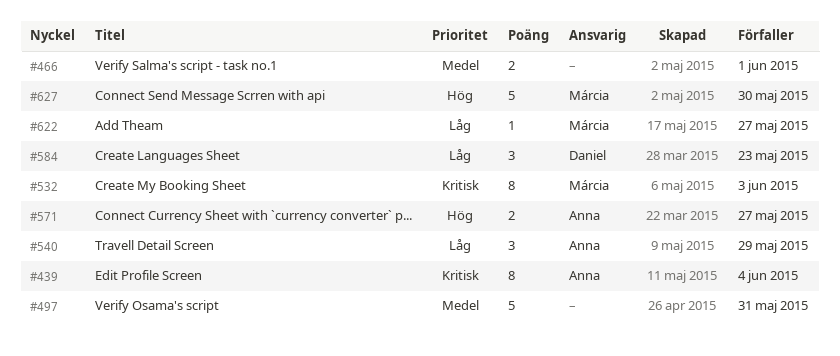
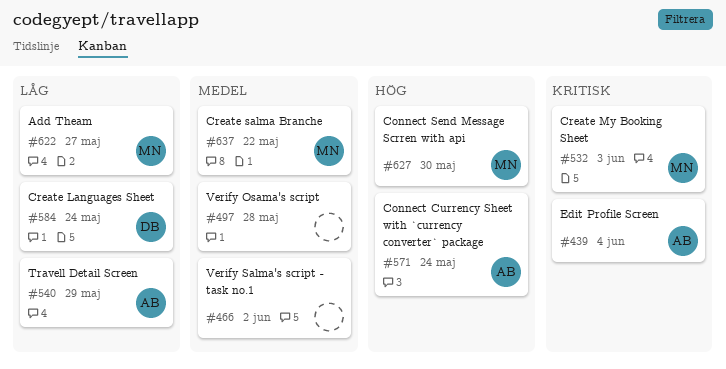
#466, due: Jun 1 -> Jun 2
#497, due: May 31 -> May 28
#571, due: May 27 -> May 24
#584, due: May 23 -> May 24
#637: none -> present

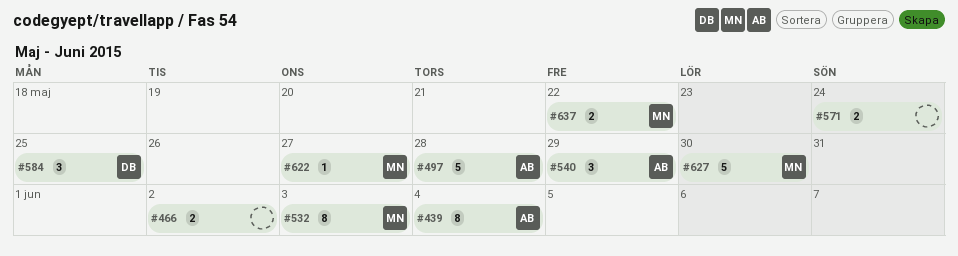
#497, owner: none -> AB
#571, owner: AB -> none
#584, due: May 24 -> May 25

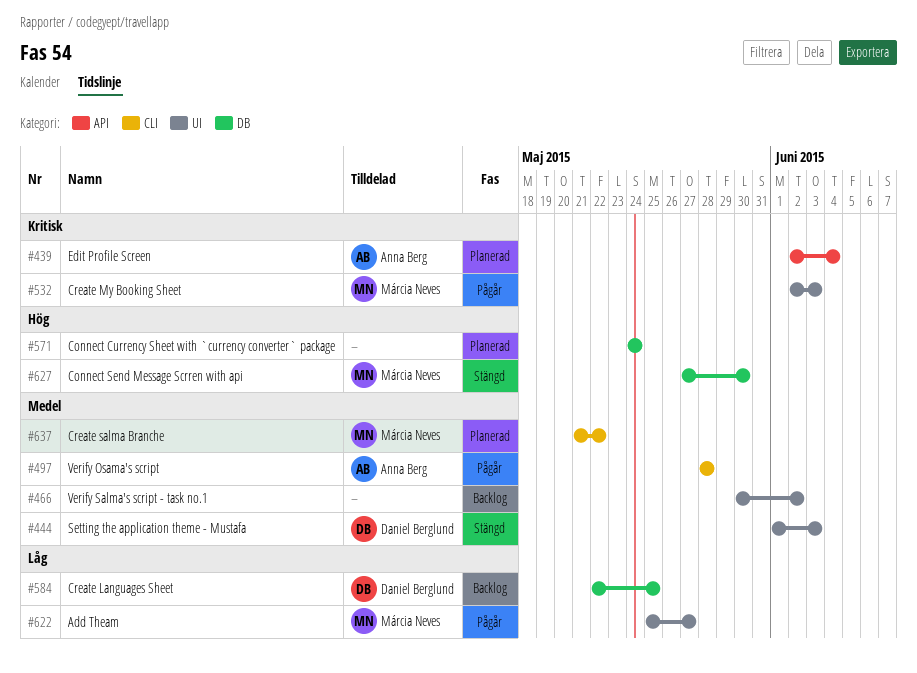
#444: none -> present
#540: present -> none

